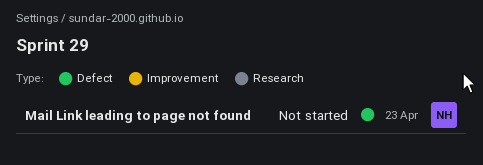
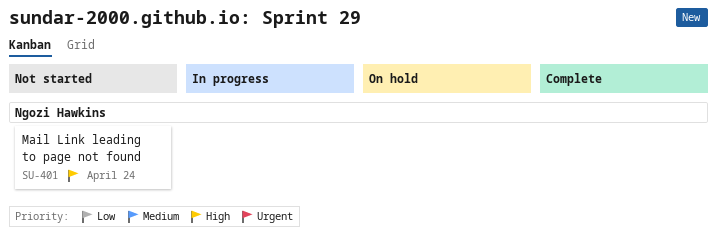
Mail Link leading to page not found, due: Apr 23 -> Apr 24

